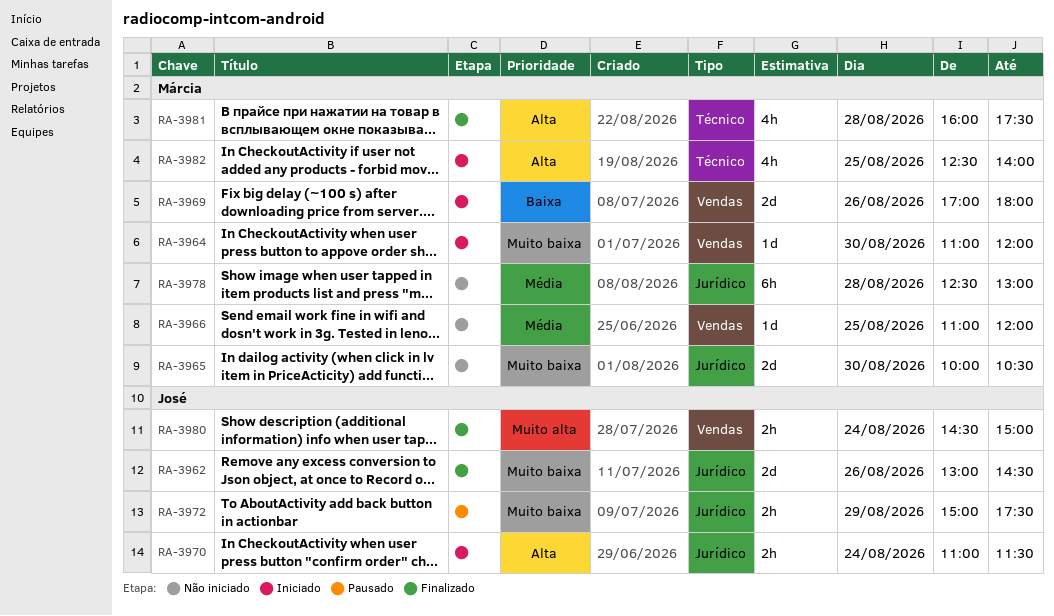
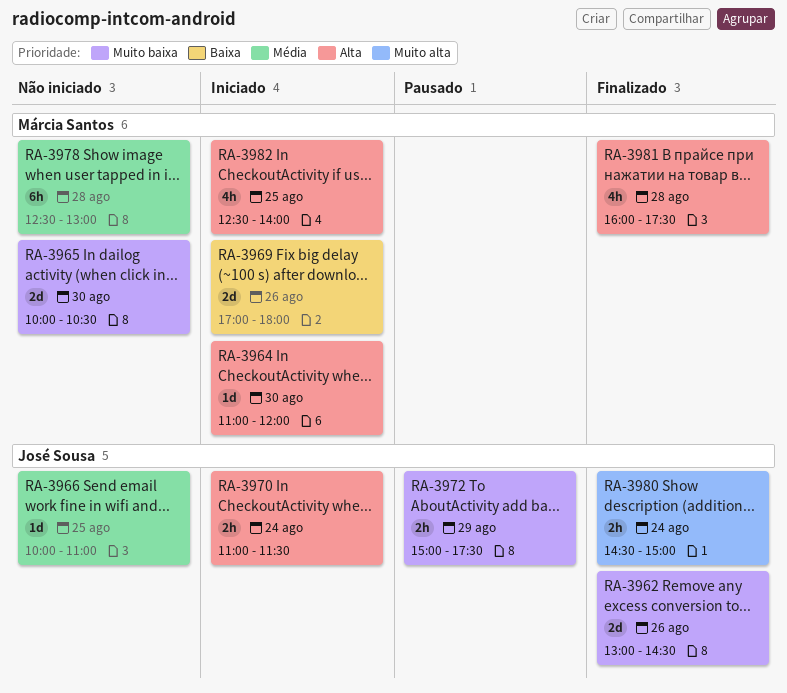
RA-3964, priority: Muito baixa -> Alta
RA-3966, owner: Márcia Santos -> José Sousa
RA-3966, begins: 11:00 -> 10:00
RA-3966, ends: 12:00 -> 11:00

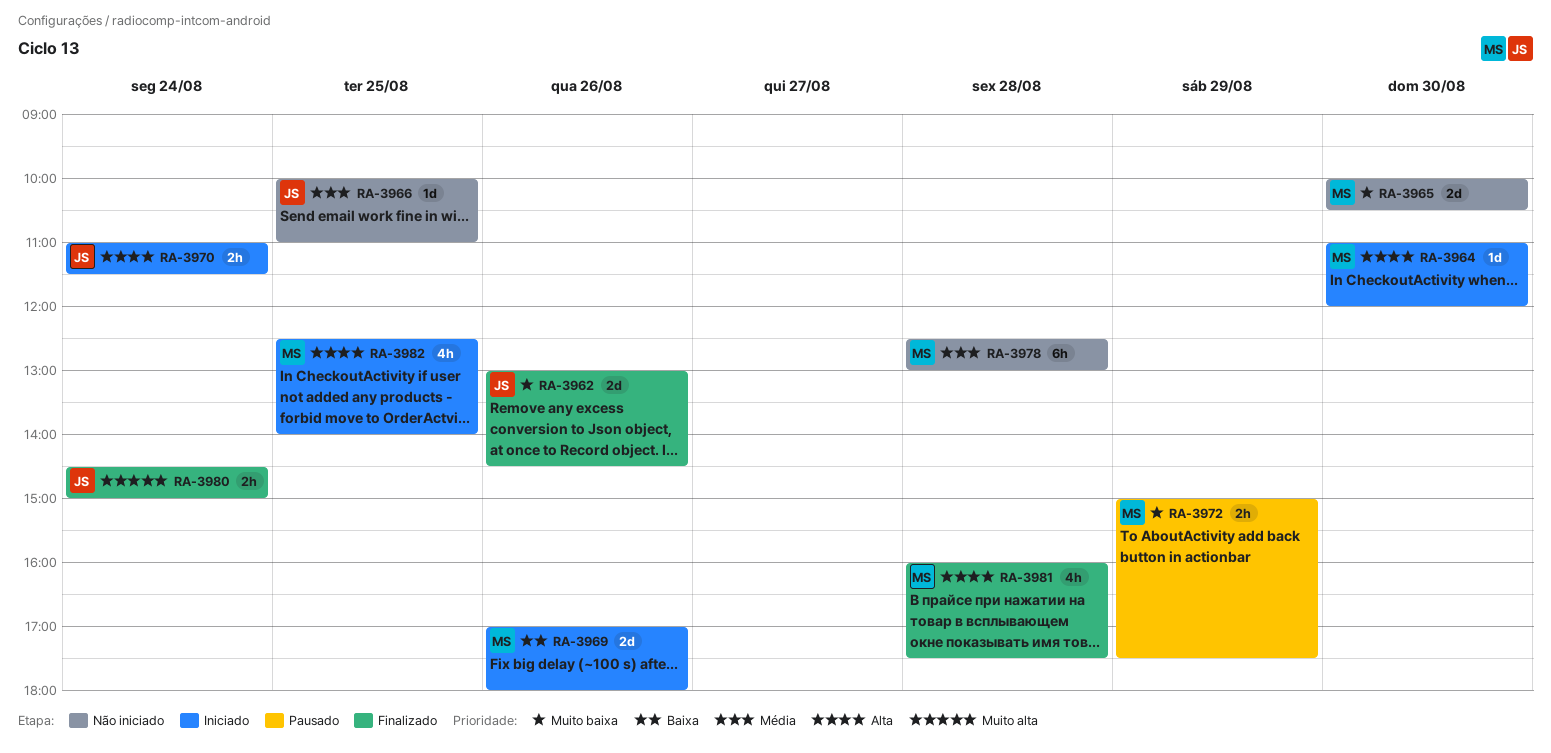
RA-3972, owner: José Sousa -> Márcia Santos

